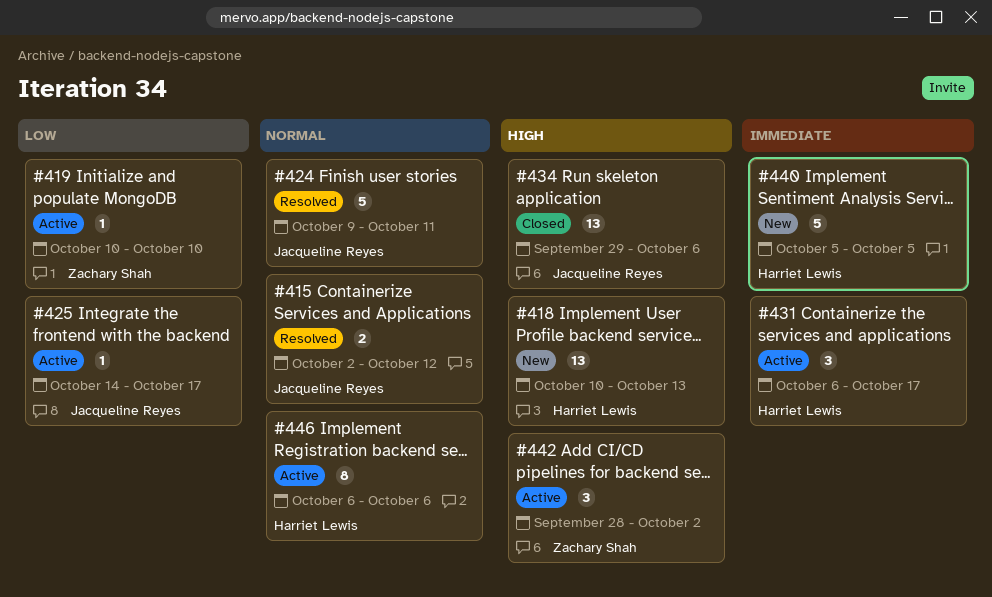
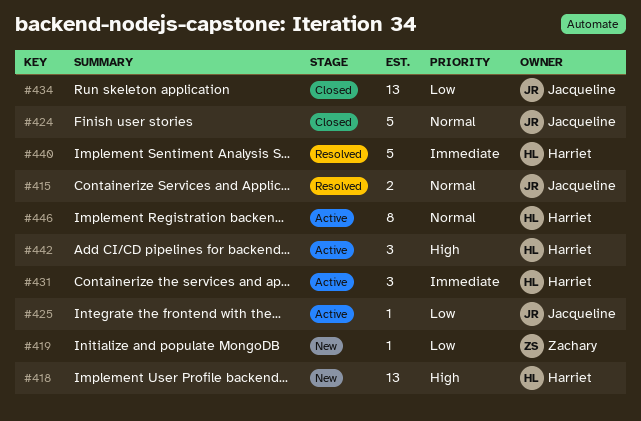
#419, status: Active -> New
#424, status: Resolved -> Closed
#434, priority: High -> Low
#440, status: New -> Resolved
#442, owner: Zachary Shah -> Harriet Lewis

